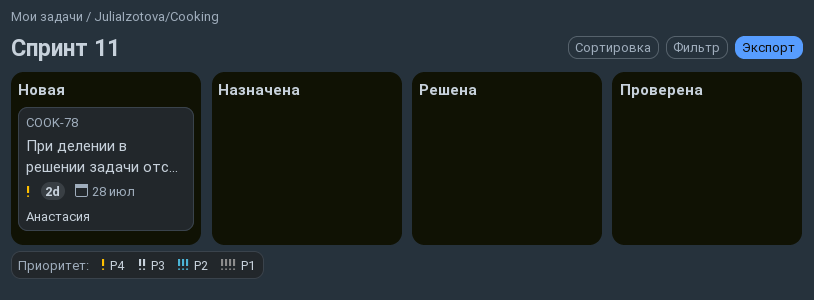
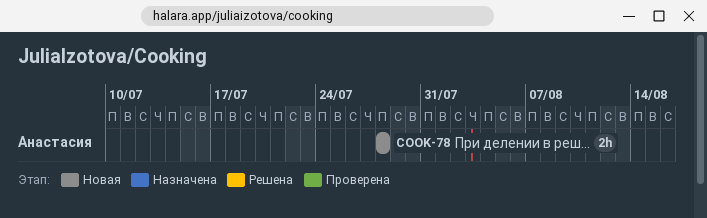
COOK-78, estimate: 2d -> 2h

